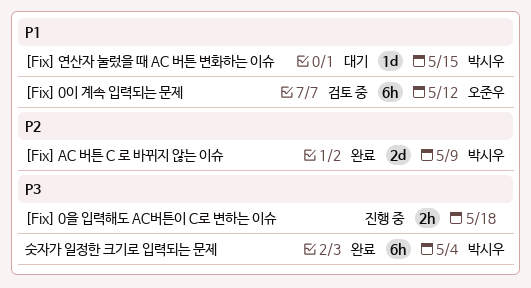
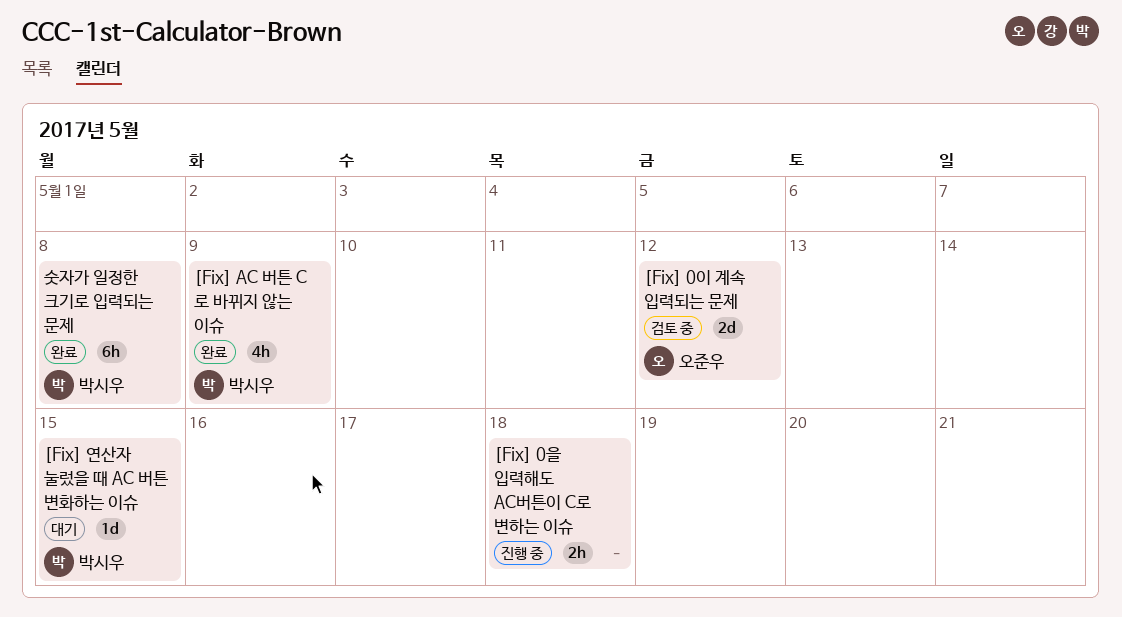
[Fix] 0이 계속 입력되는 문제, estimate: 6h -> 2d
[Fix] AC 버튼 C 로 바뀌지 않는 이슈, estimate: 2d -> 4h
숫자가 일정한 크기로 입력되는 문제, due: May 4 -> May 8

